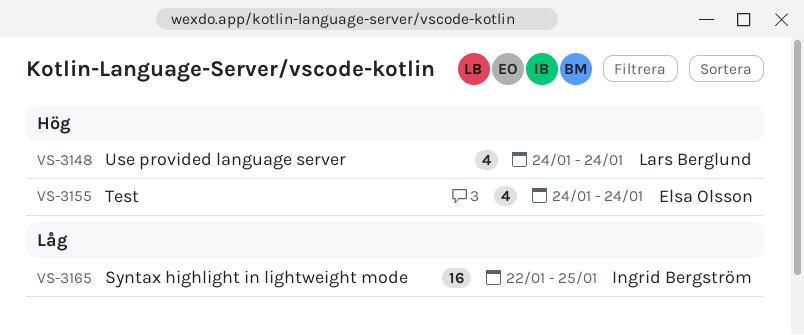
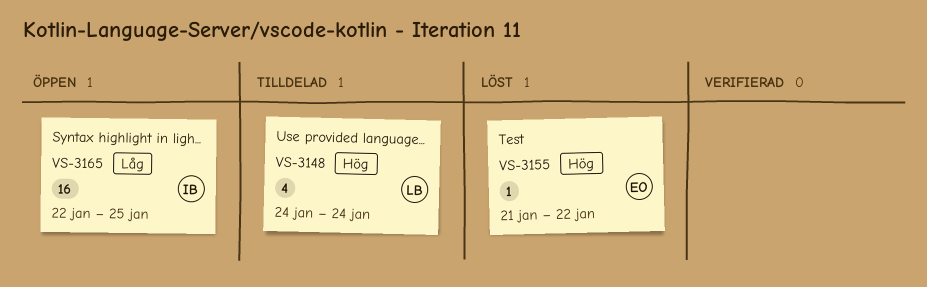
VS-3155, estimate: 4 -> 1
VS-3155, start: Jan 24 -> Jan 21
VS-3155, due: Jan 24 -> Jan 22

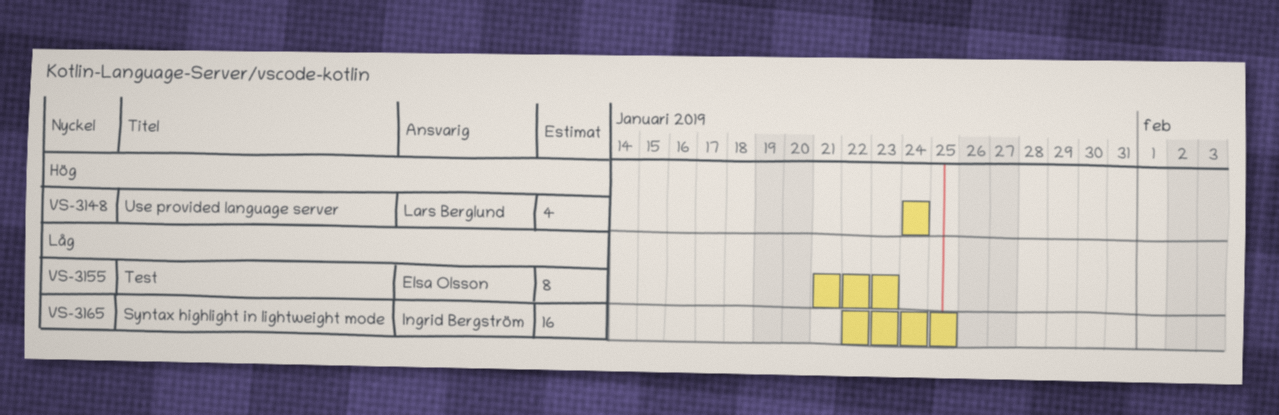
VS-3155, priority: Hög -> Låg
VS-3155, estimate: 1 -> 8
VS-3155, due: Jan 22 -> Jan 23

